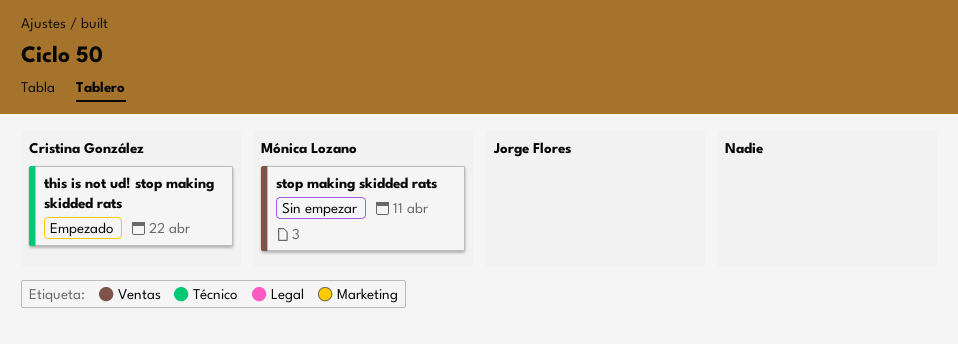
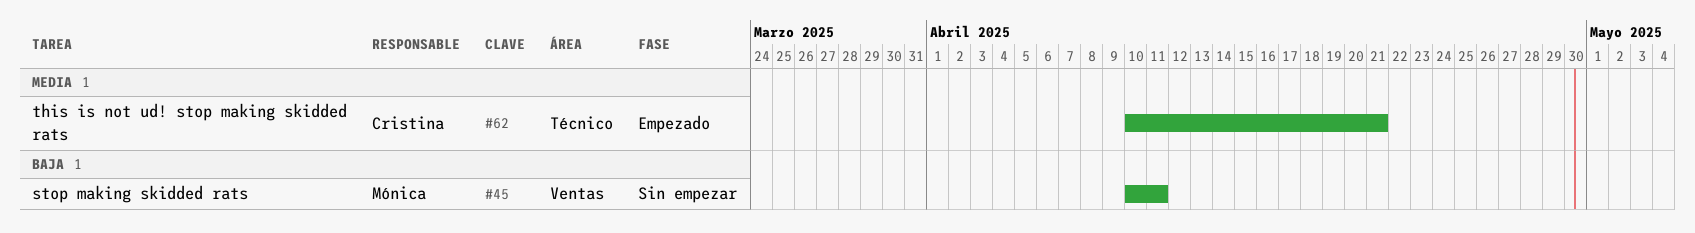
this is not ud! stop making skidded rats, due: Apr 22 -> Apr 21

